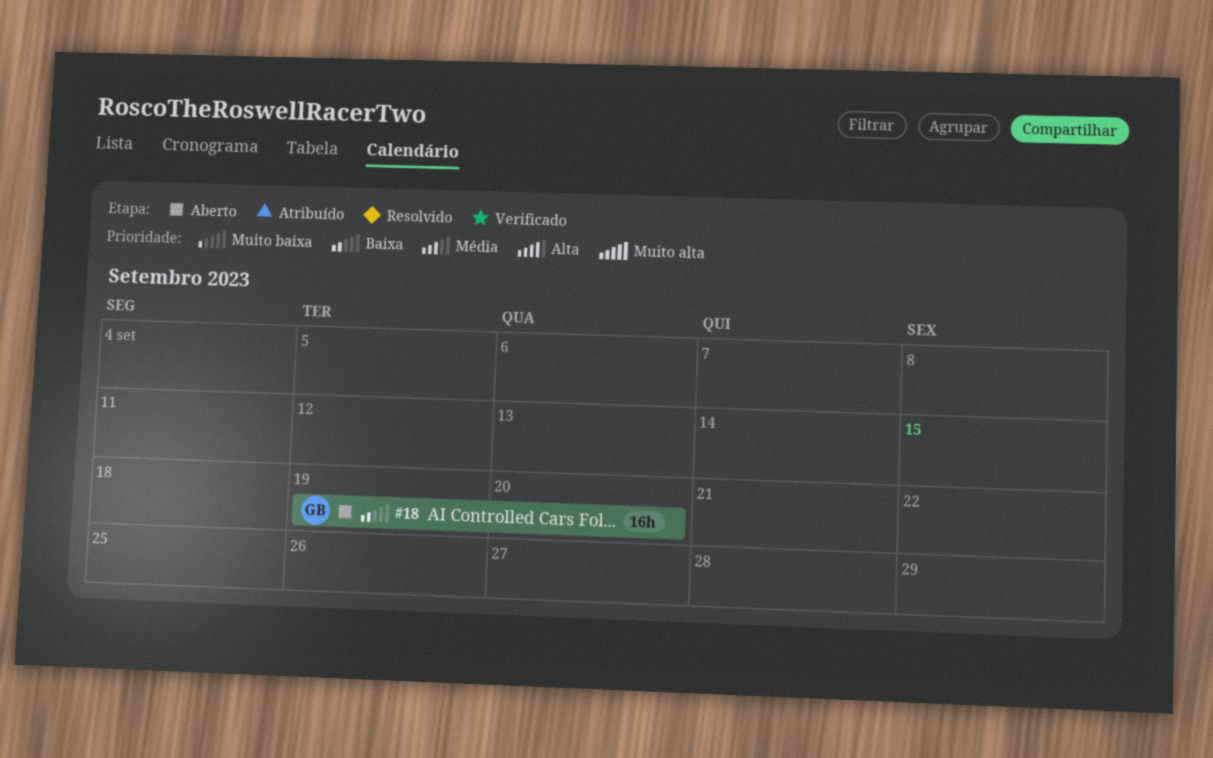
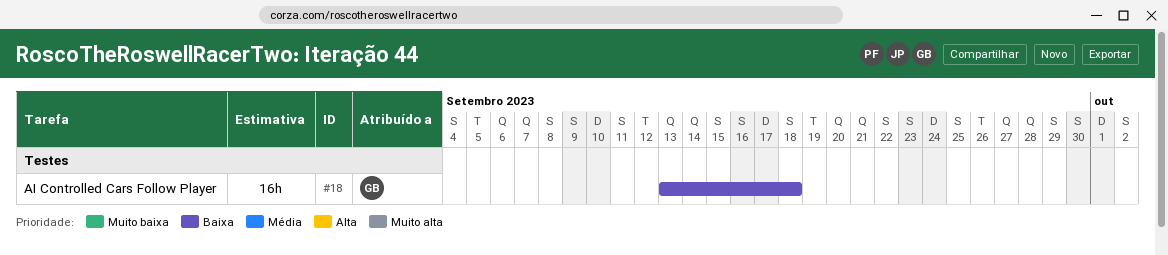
#18, start: Sep 19 -> Sep 13
#18, due: Sep 20 -> Sep 18

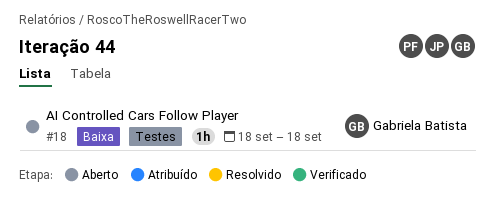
#18, estimate: 16h -> 1h
#18, start: Sep 13 -> Sep 18

